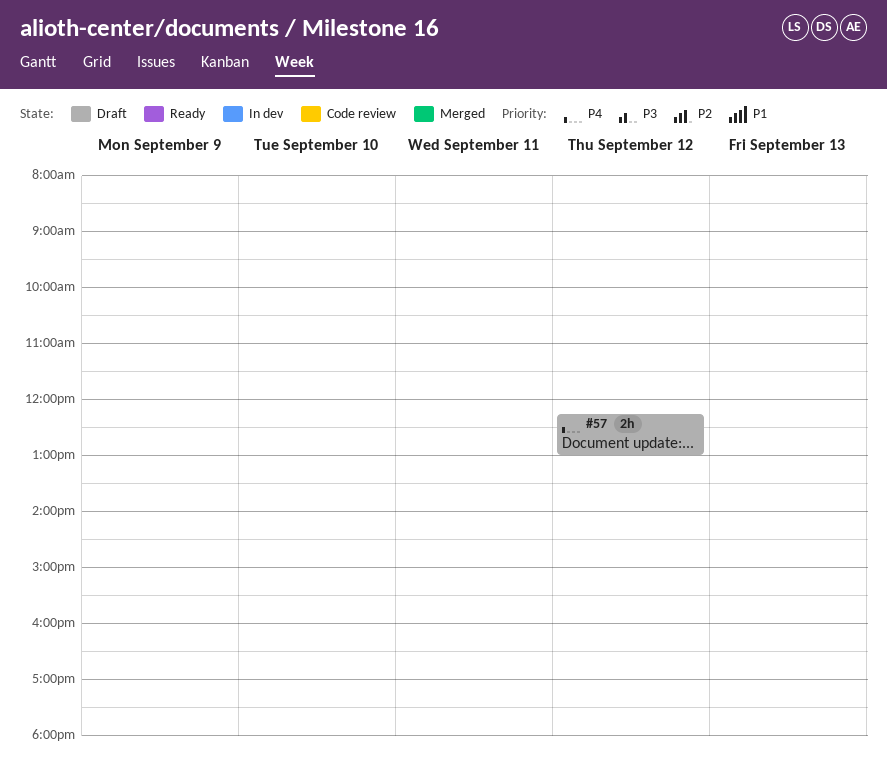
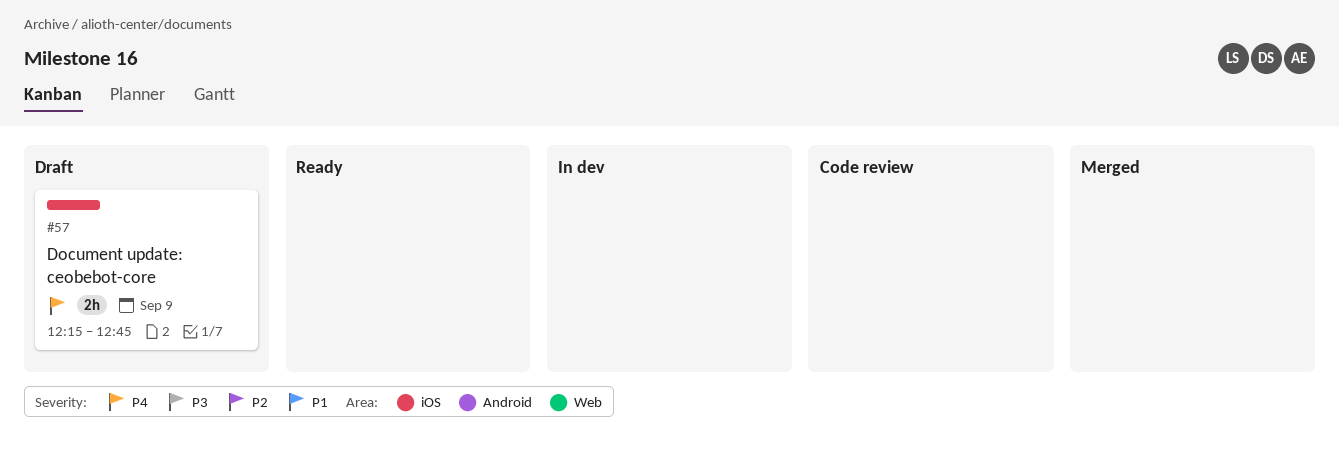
#57, day: Sep 12 -> Sep 9
#57, ends: 13:00 -> 12:45

